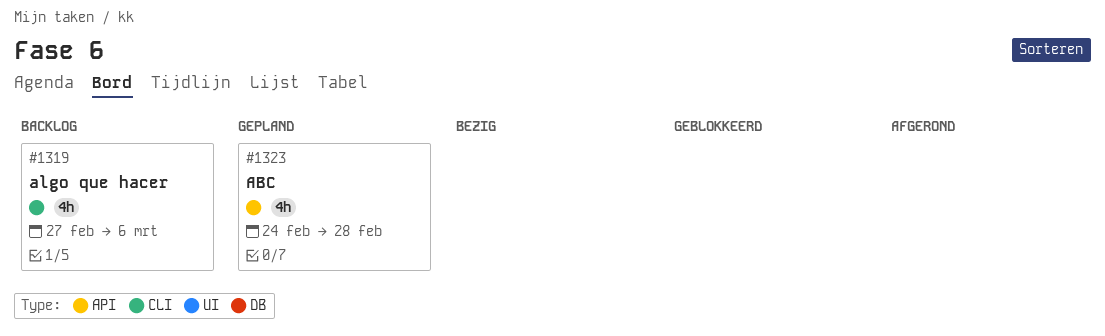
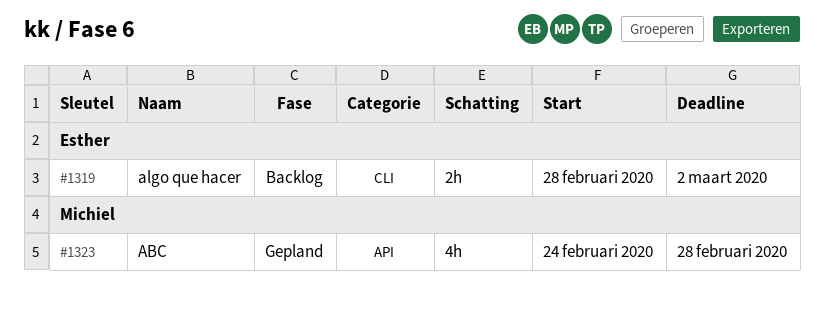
#1319, estimate: 4h -> 2h
#1319, start: Feb 27 -> Feb 28
#1319, due: Mar 6 -> Mar 2

